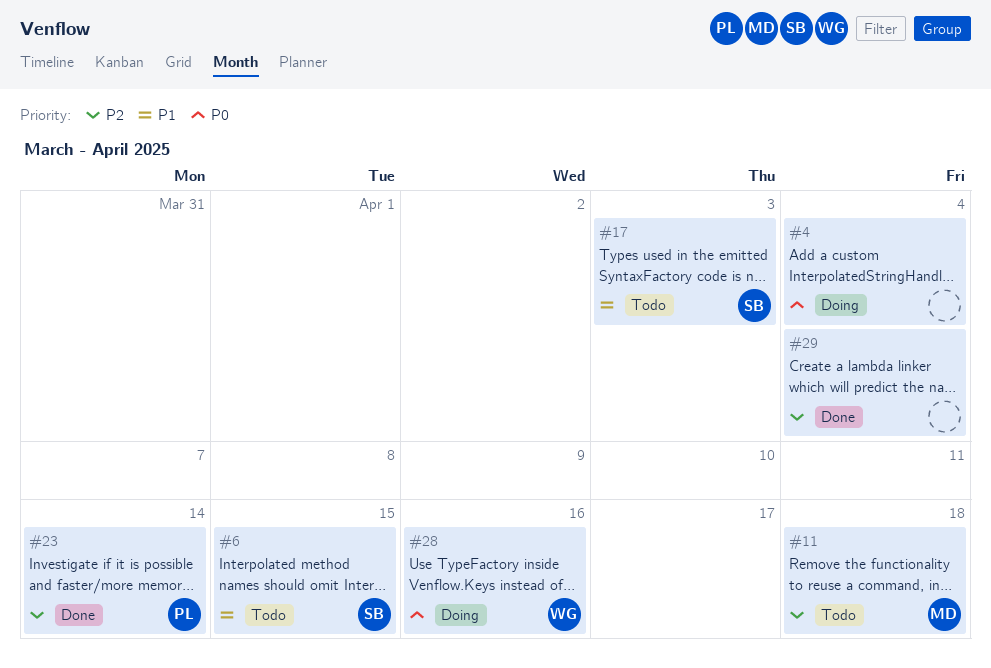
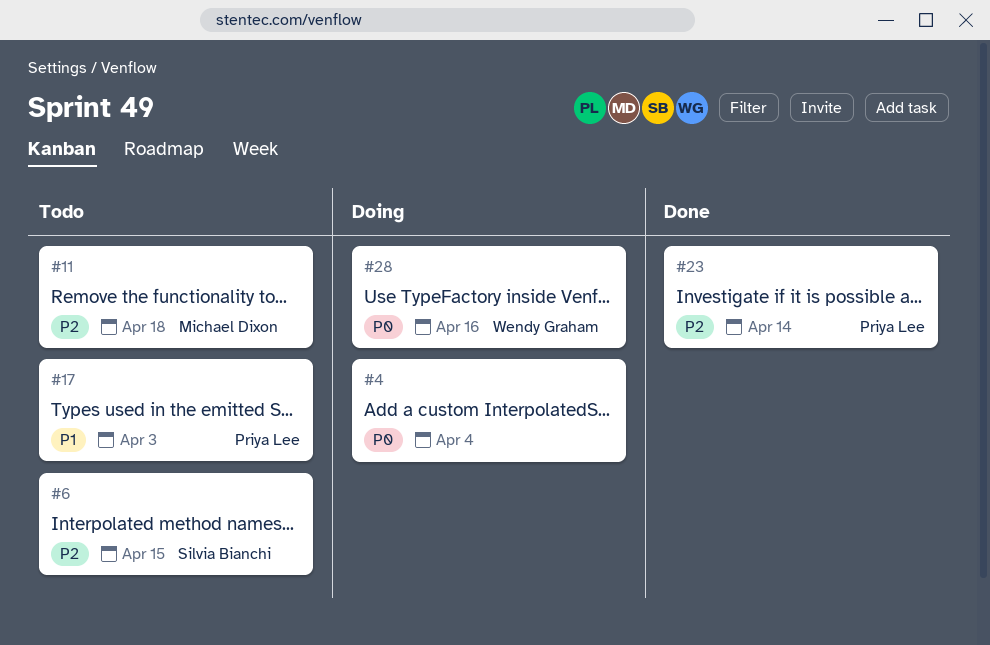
#6, priority: P1 -> P2
#17, owner: Silvia Bianchi -> Priya Lee
#29: present -> none

